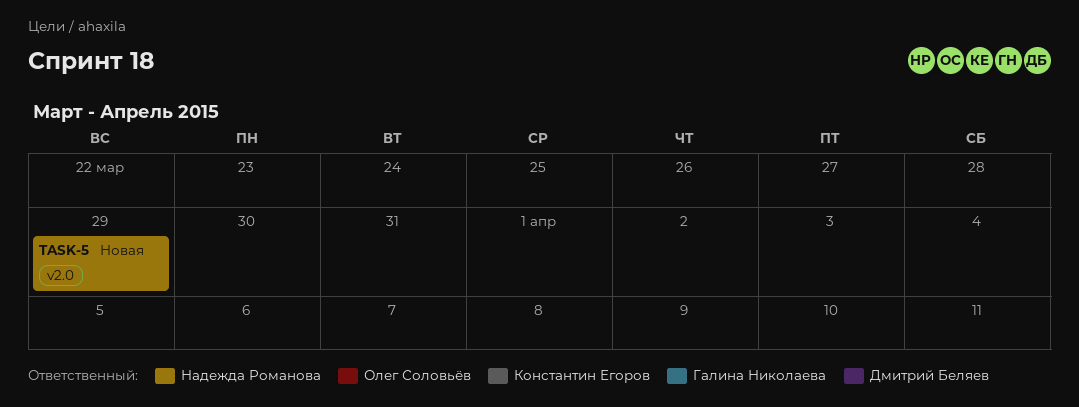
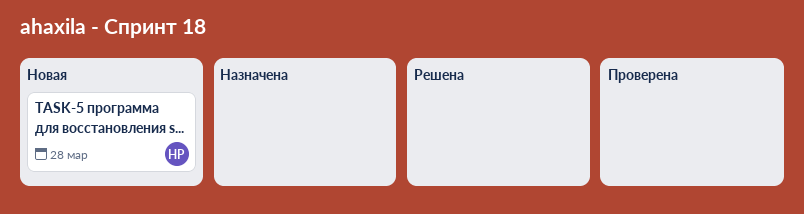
TASK-5, due: Mar 29 -> Mar 28

